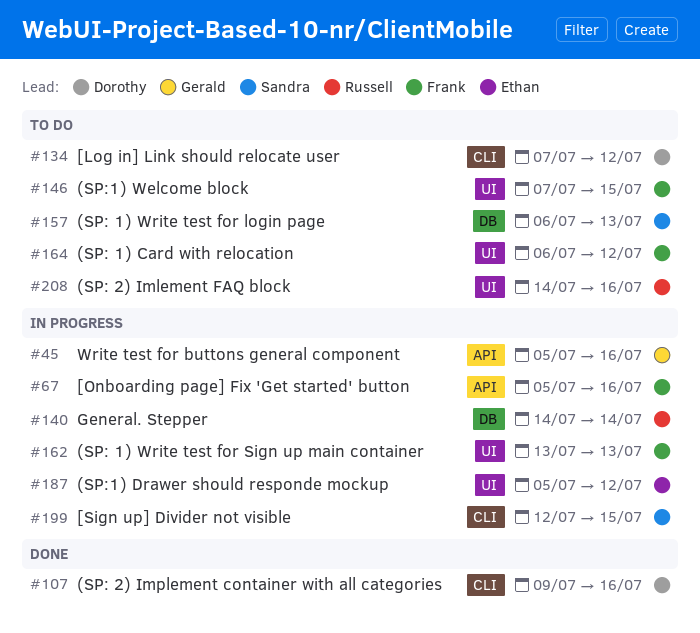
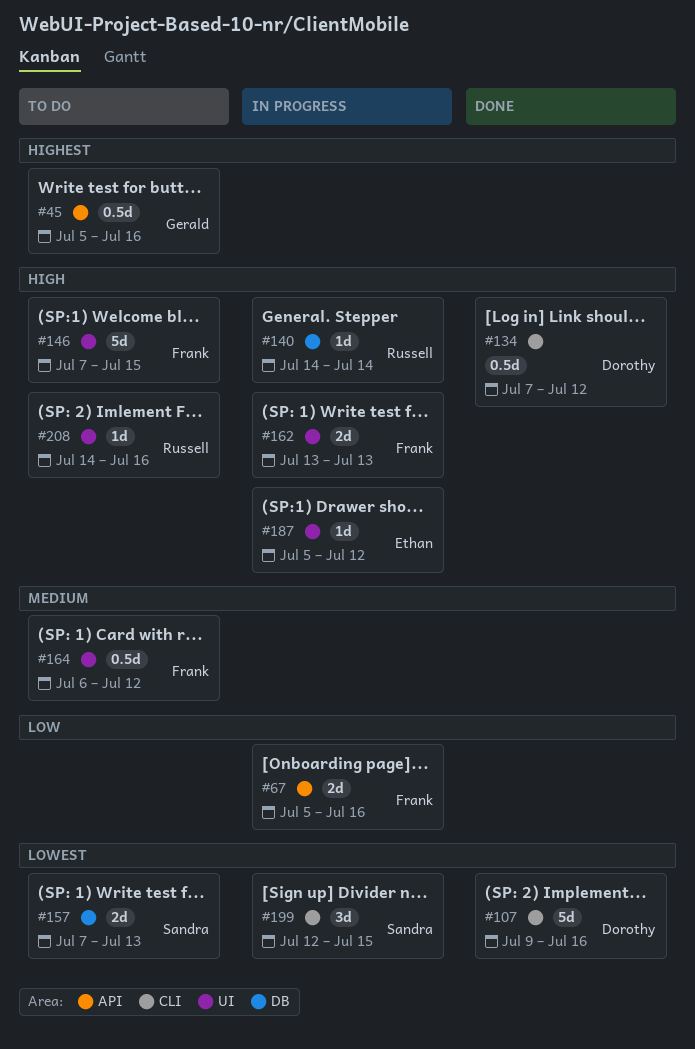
#45, status: In progress -> To do
#134, status: To do -> Done
#157, start: Jul 6 -> Jul 7

